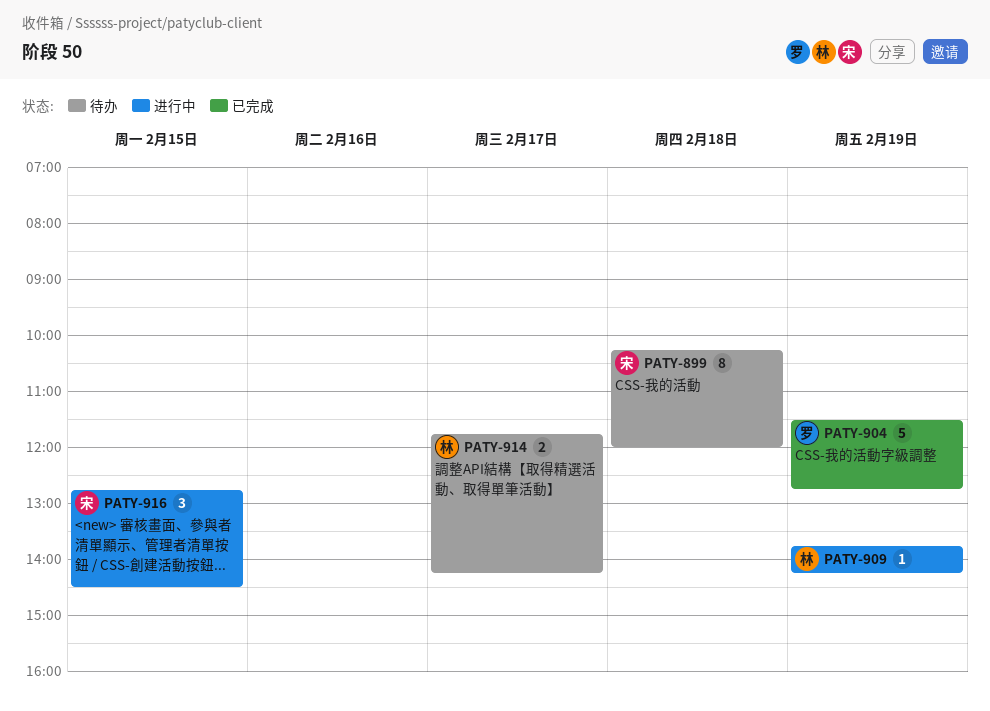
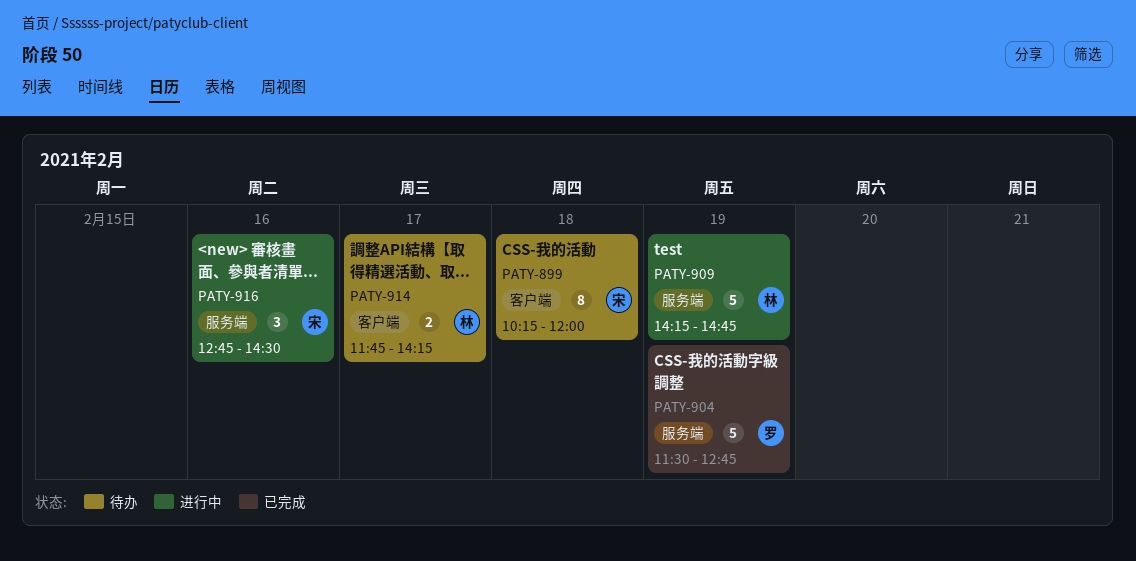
PATY-909, estimate: 1 -> 5
PATY-909, begins: 13:45 -> 14:15
PATY-909, ends: 14:15 -> 14:45
PATY-916, day: Feb 15 -> Feb 16

